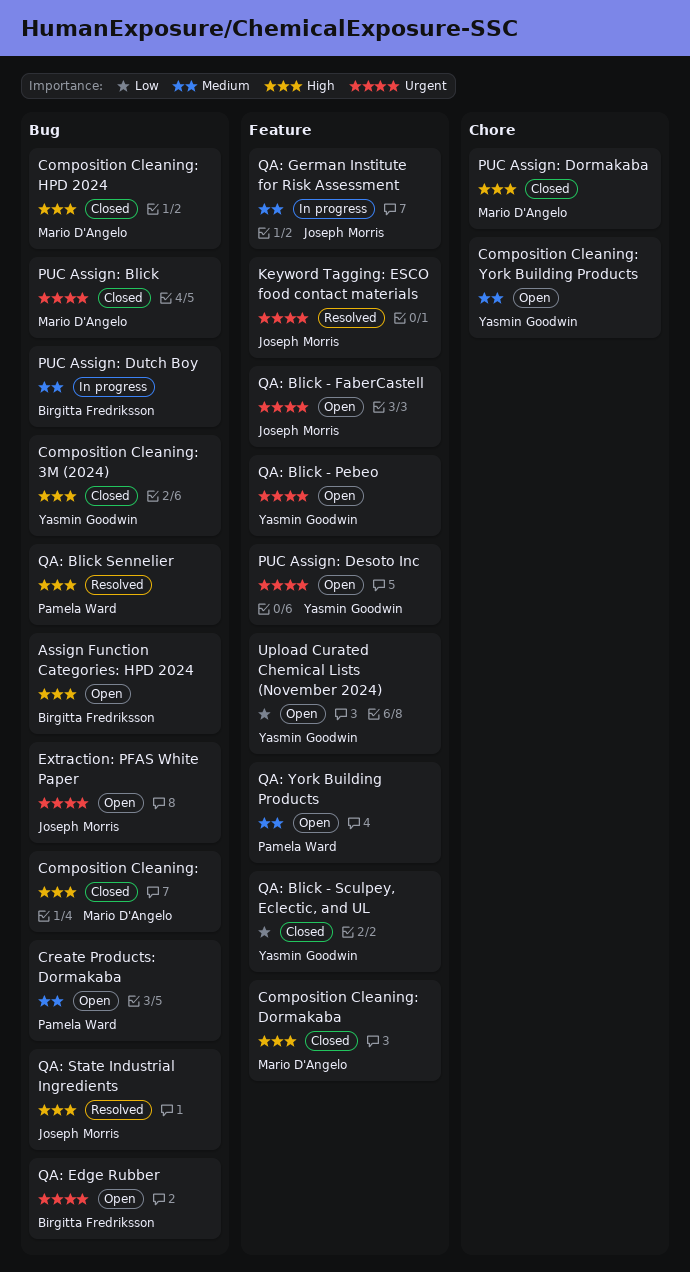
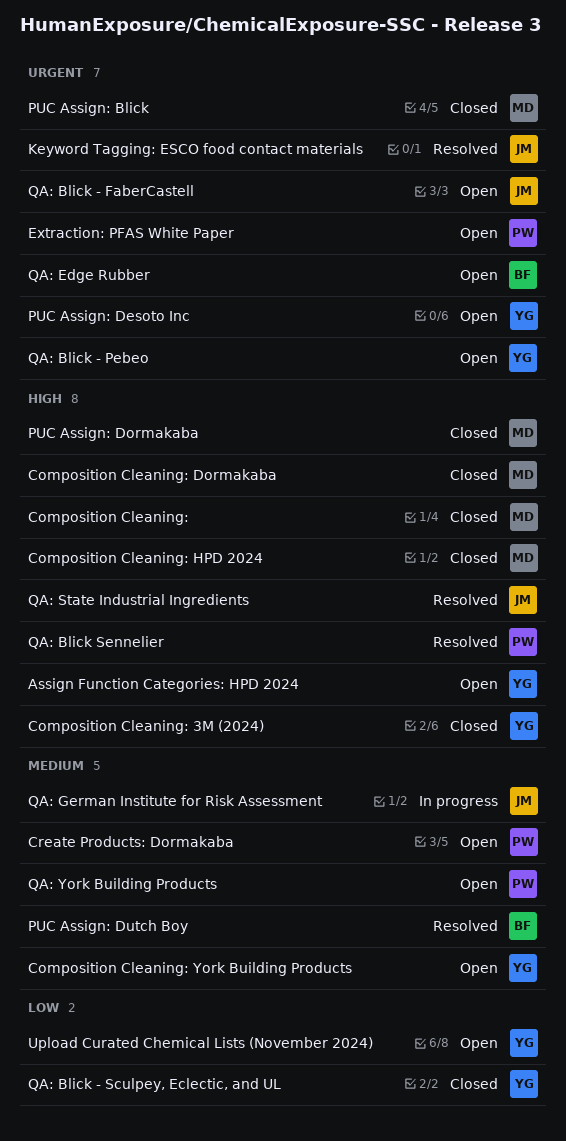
Assign Function Categories: HPD 2024, owner: Birgitta Fredriksson -> Yasmin Goodwin
Extraction: PFAS White Paper, owner: Joseph Morris -> Pamela Ward
PUC Assign: Dutch Boy, status: In progress -> Resolved

